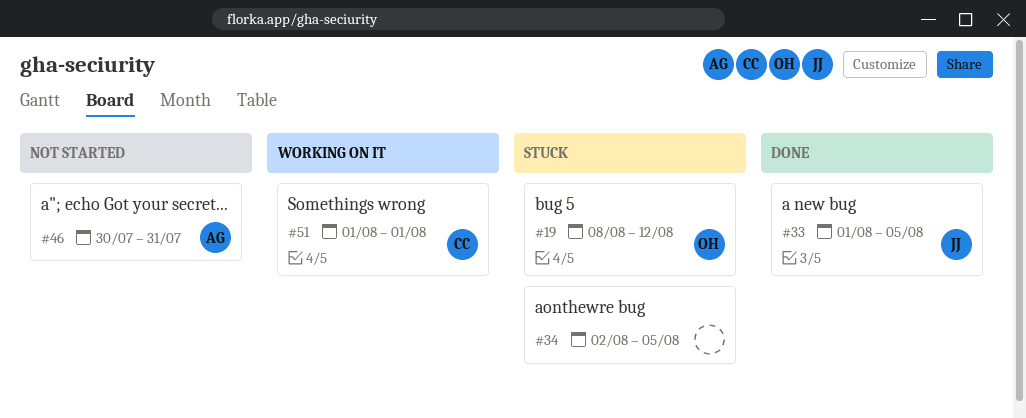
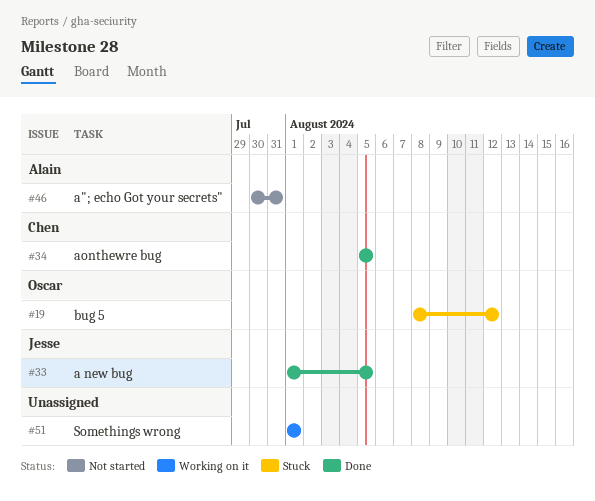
#34, status: Stuck -> Done
#34, owner: none -> Chen
#34, start: Aug 2 -> Aug 5
#51, owner: Chen -> none

